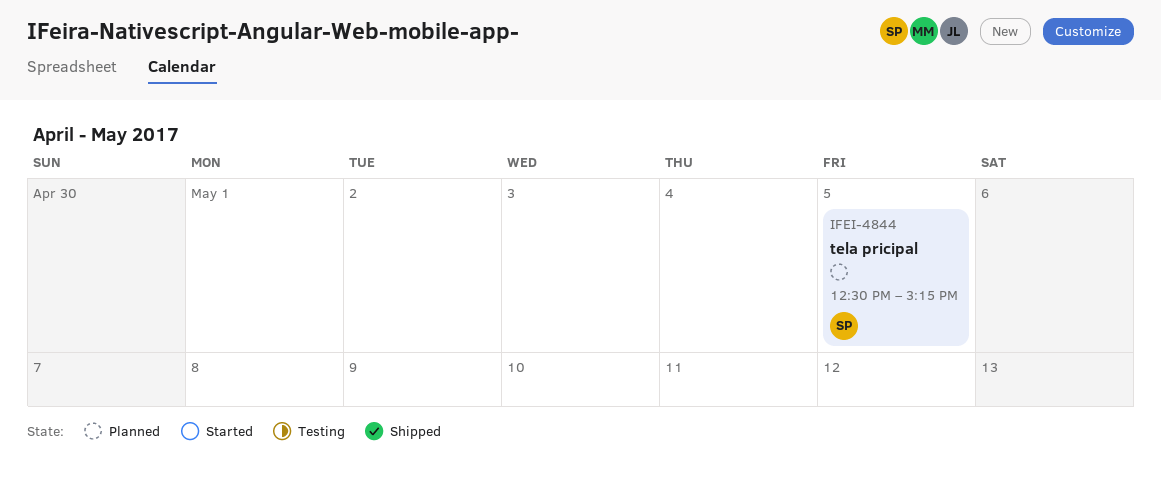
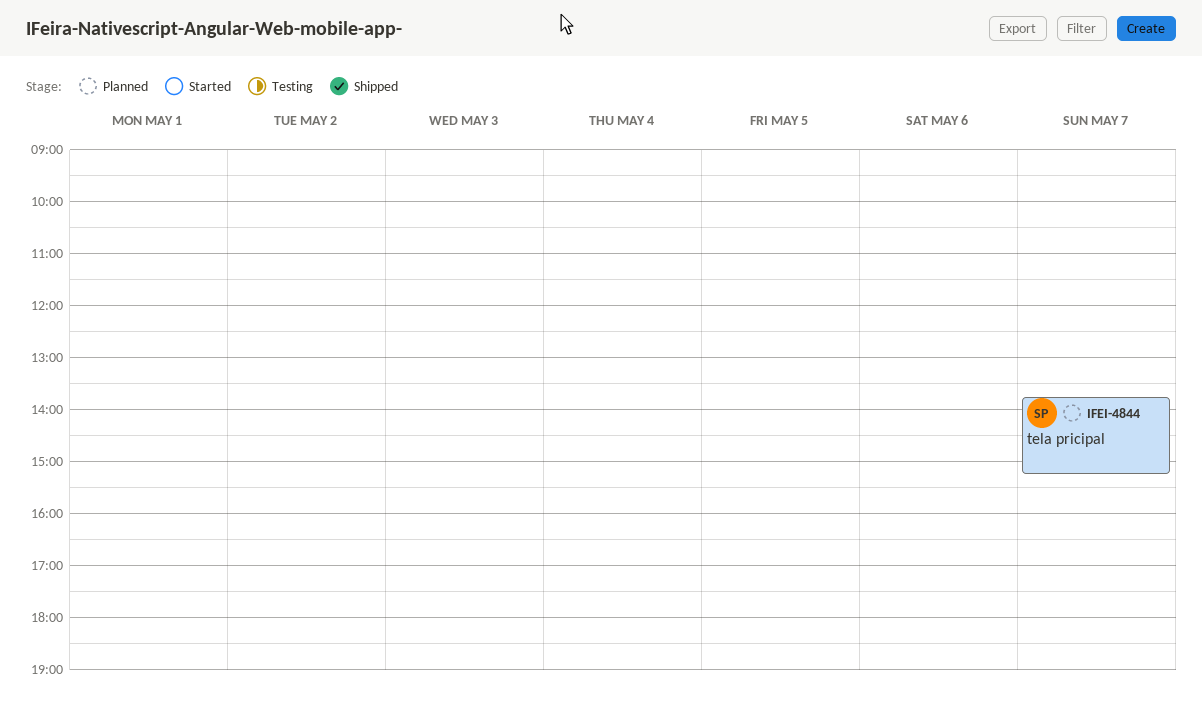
IFEI-4844, day: May 5 -> May 7
IFEI-4844, begins: 12:30 -> 13:45

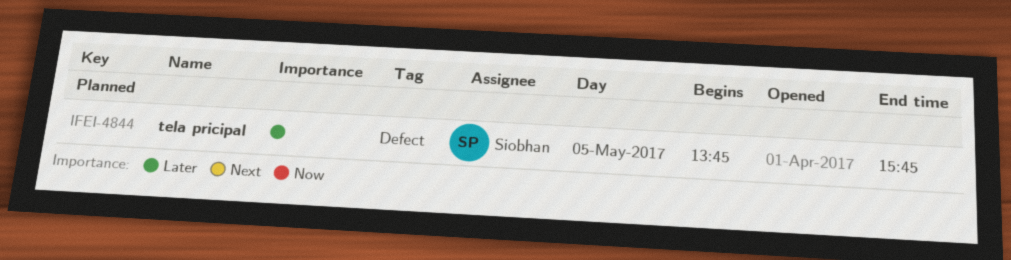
IFEI-4844, day: May 7 -> May 5
IFEI-4844, ends: 15:15 -> 15:45

